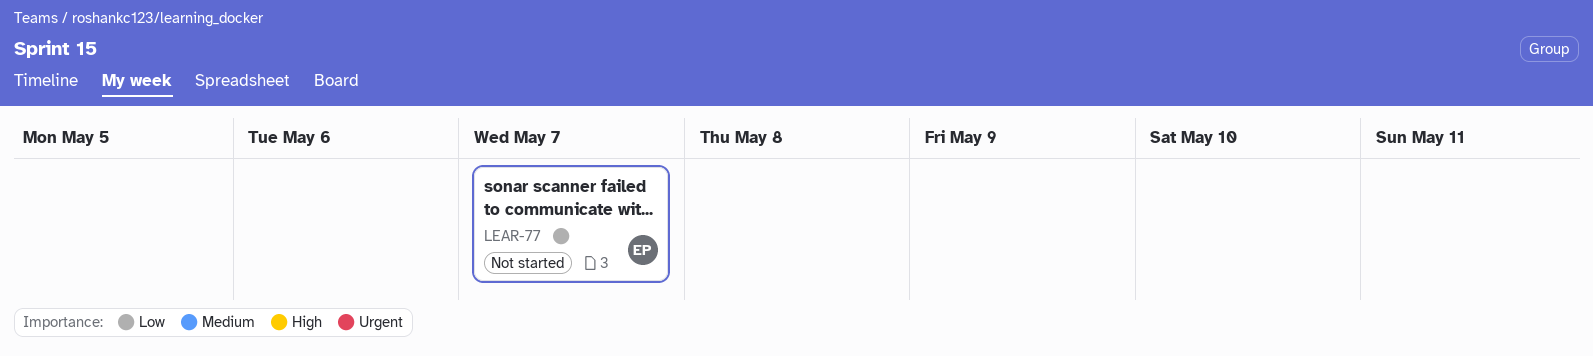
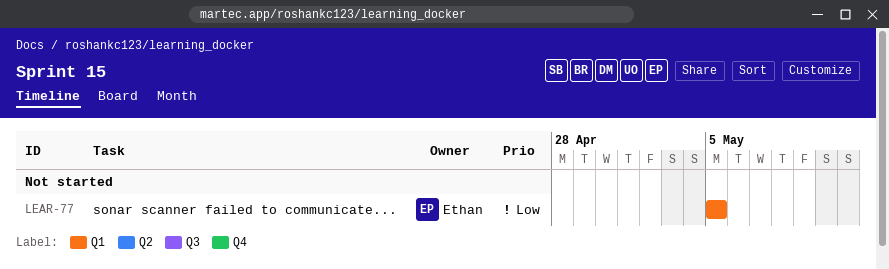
LEAR-77, due: May 7 -> May 5

